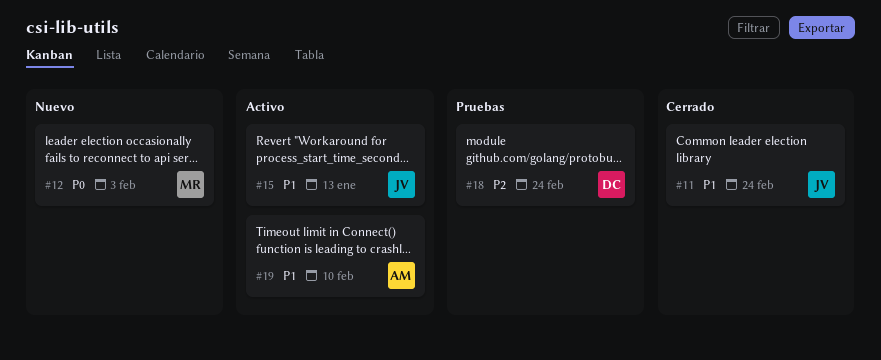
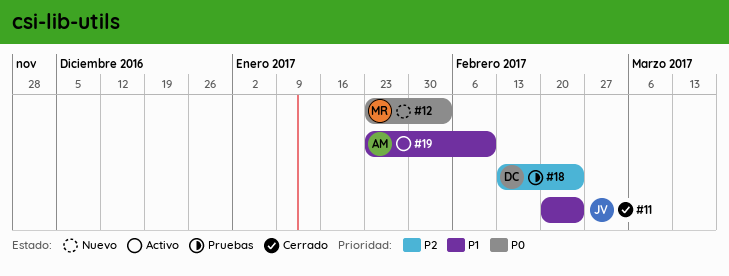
#15: present -> none

